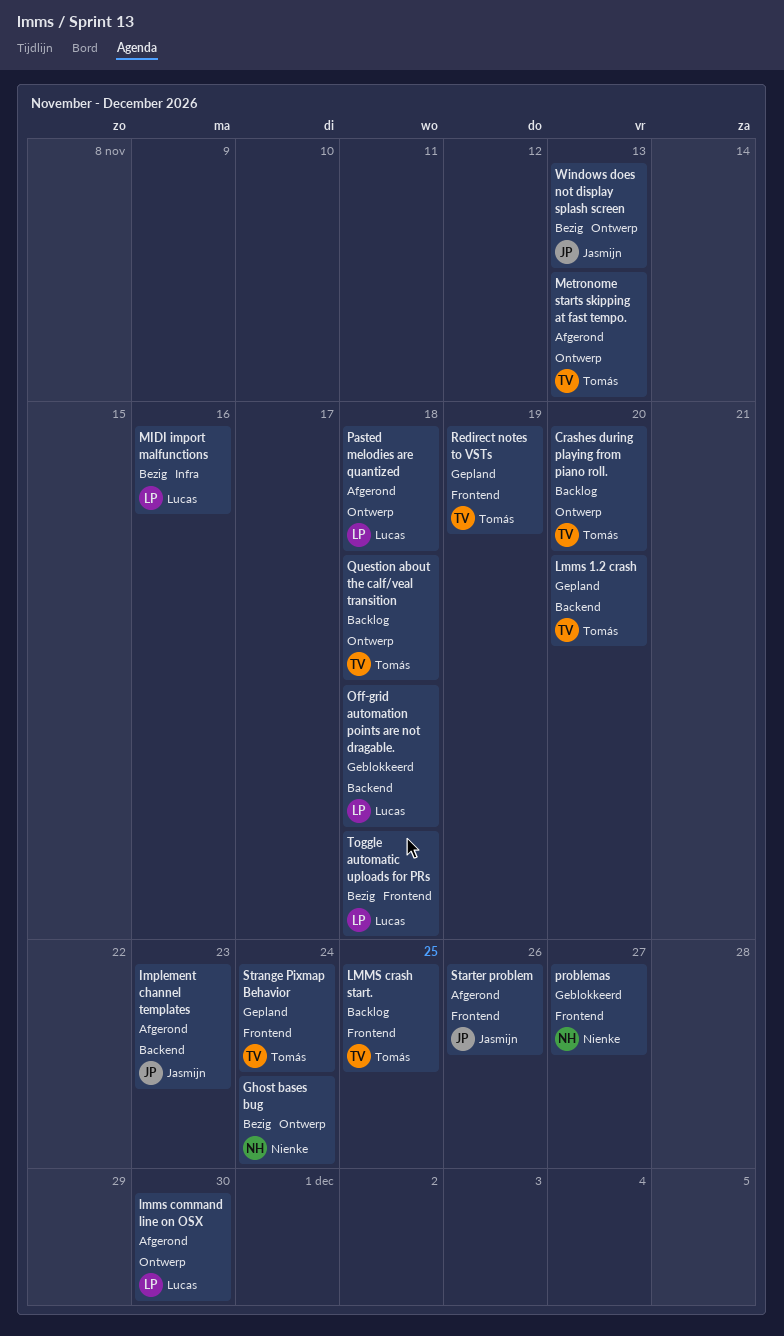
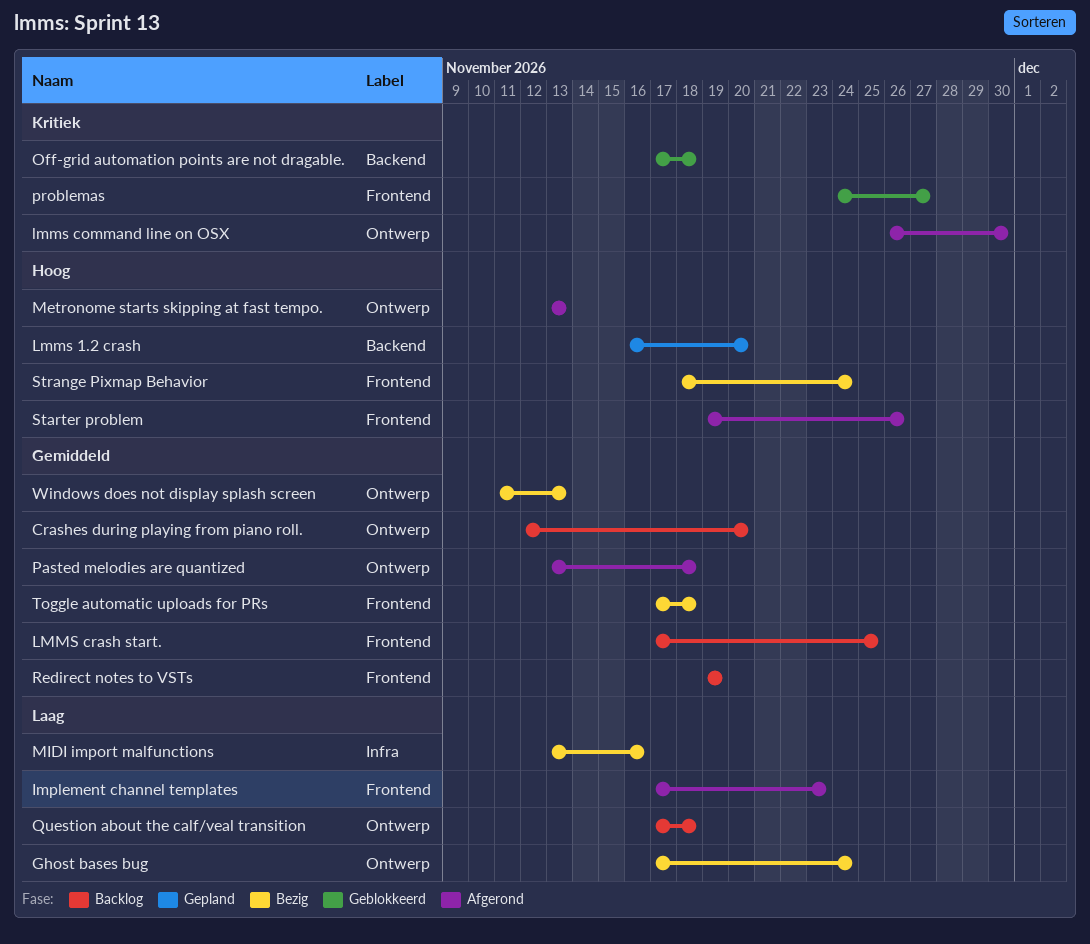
Implement channel templates, label: Backend -> Frontend
Redirect notes to VSTs, status: Gepland -> Backlog
Strange Pixmap Behavior, status: Gepland -> Bezig

